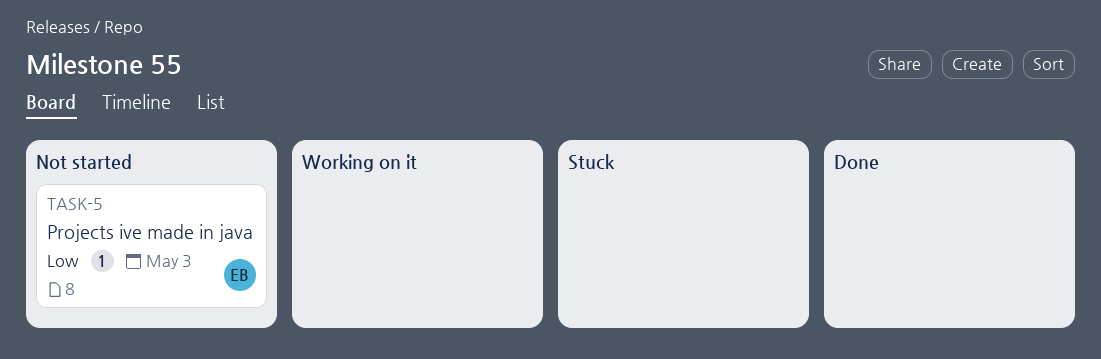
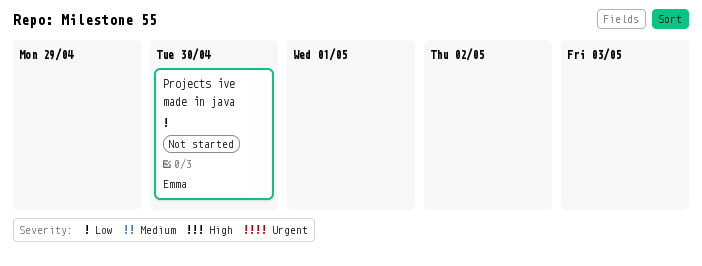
Projects ive made in java, due: May 3 -> Apr 30

